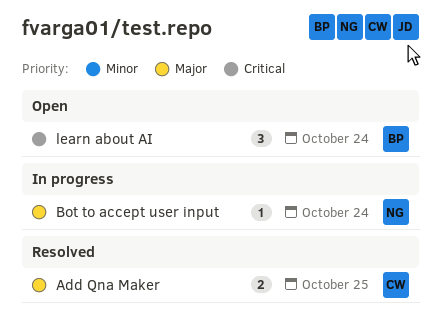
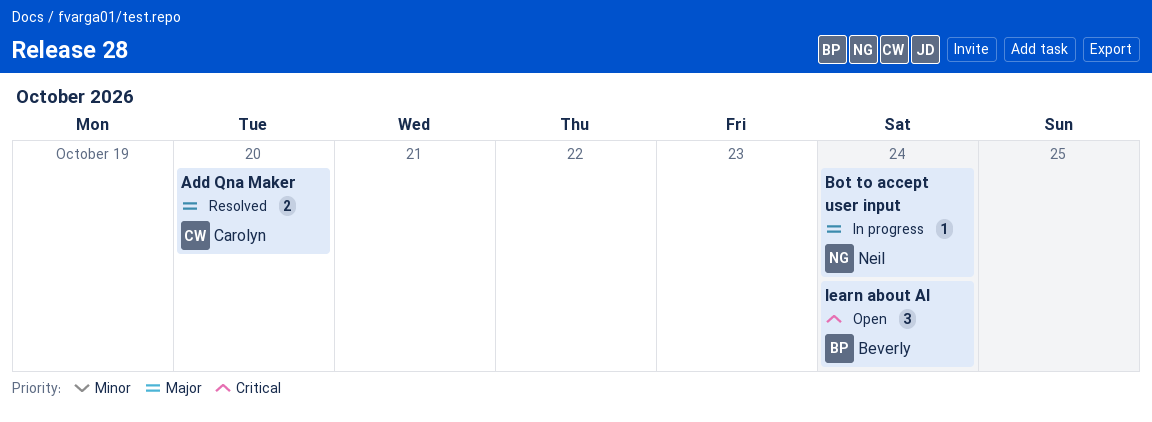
Add Qna Maker, due: Oct 25 -> Oct 20

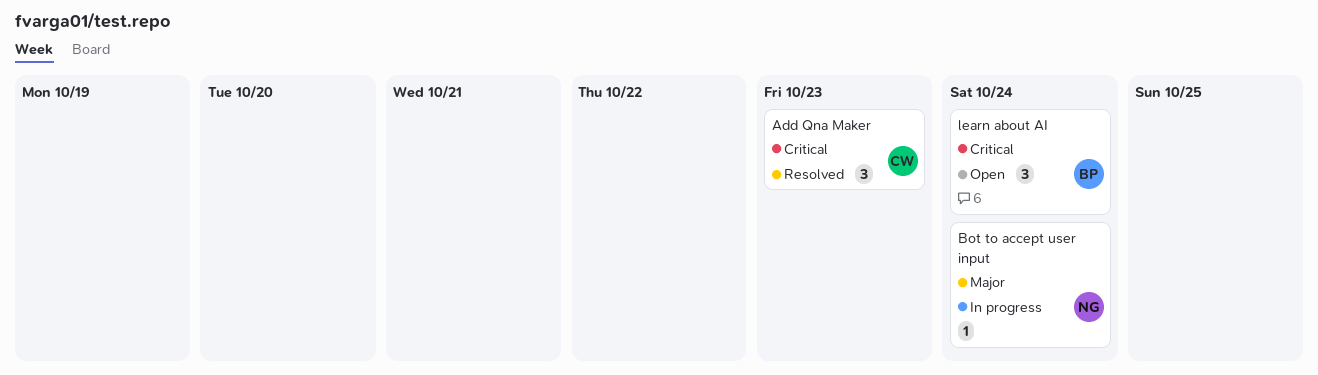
Add Qna Maker, priority: Major -> Critical
Add Qna Maker, estimate: 2 -> 3
Add Qna Maker, due: Oct 20 -> Oct 23

